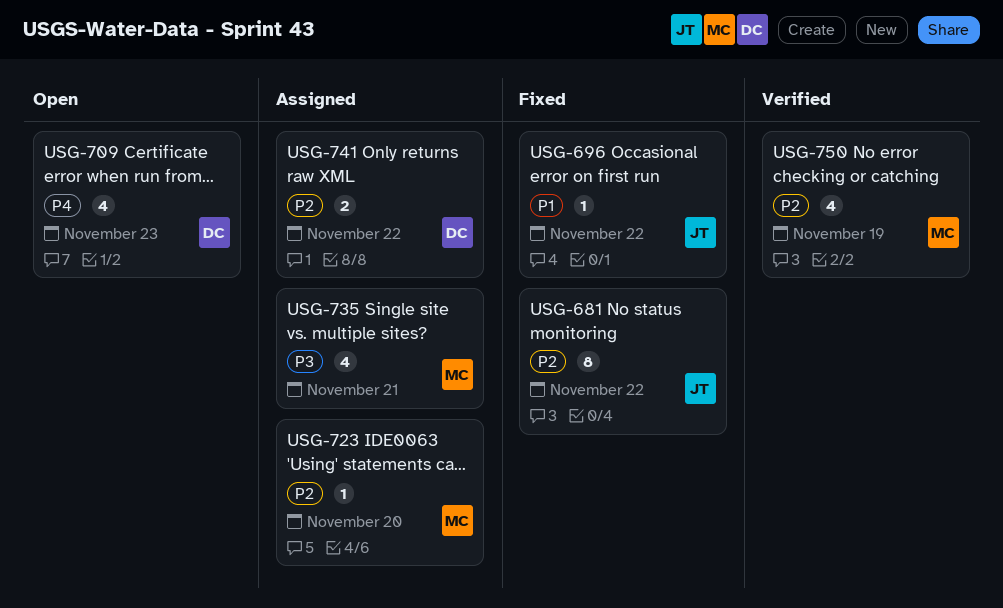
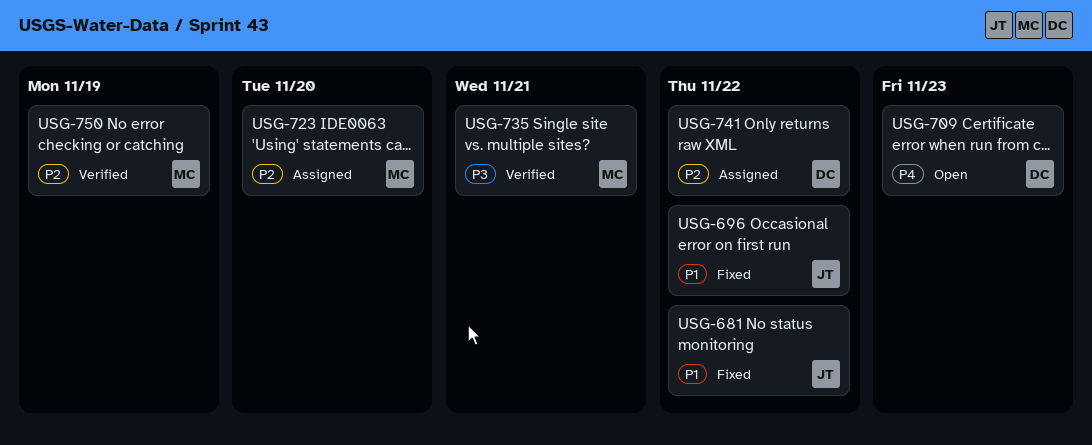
USG-681, priority: P2 -> P1
USG-735, status: Assigned -> Verified

